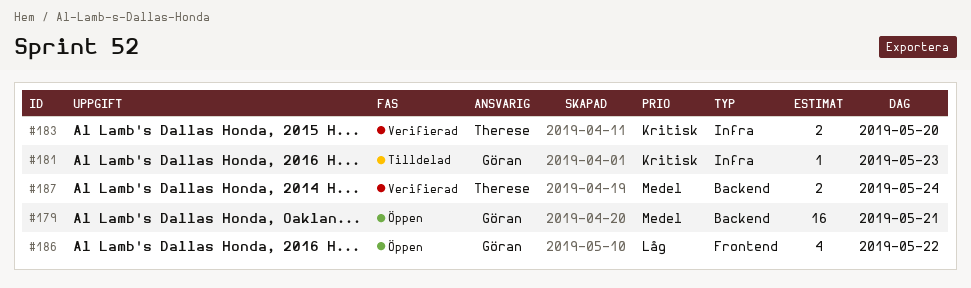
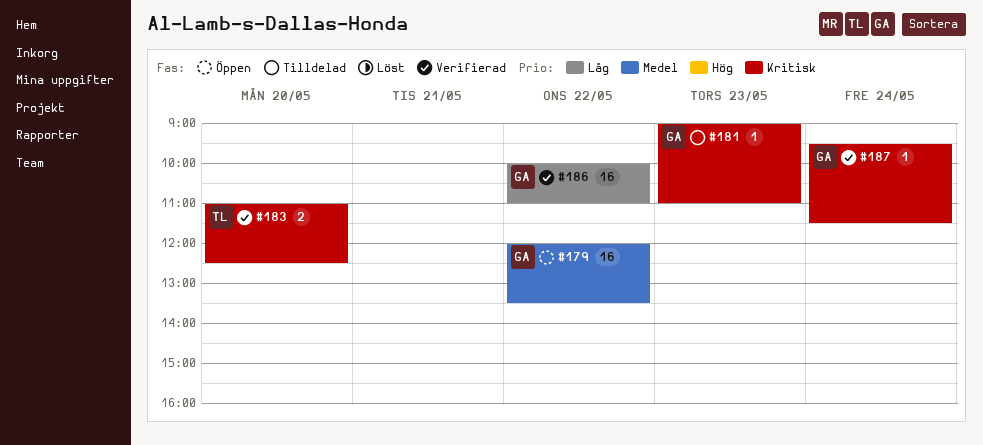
#179, day: May 21 -> May 22
#186, status: Öppen -> Verifierad
#186, estimate: 4 -> 16
#187, owner: Therese -> Göran
#187, priority: Medel -> Kritisk
#187, estimate: 2 -> 1

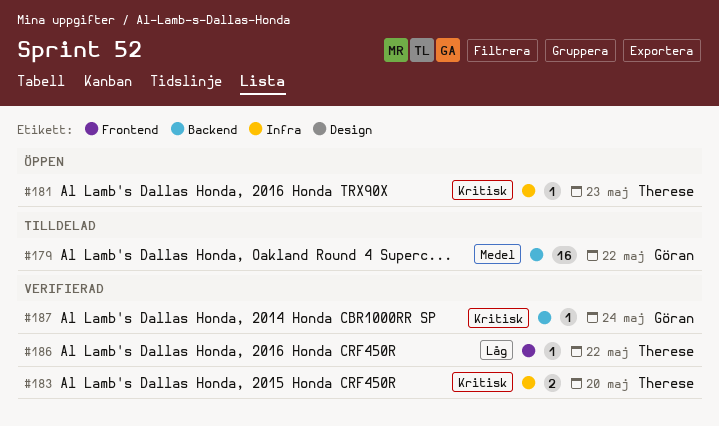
#179, status: Öppen -> Tilldelad
#181, status: Tilldelad -> Öppen
#181, owner: Göran -> Therese
#186, owner: Göran -> Therese
#186, estimate: 16 -> 1

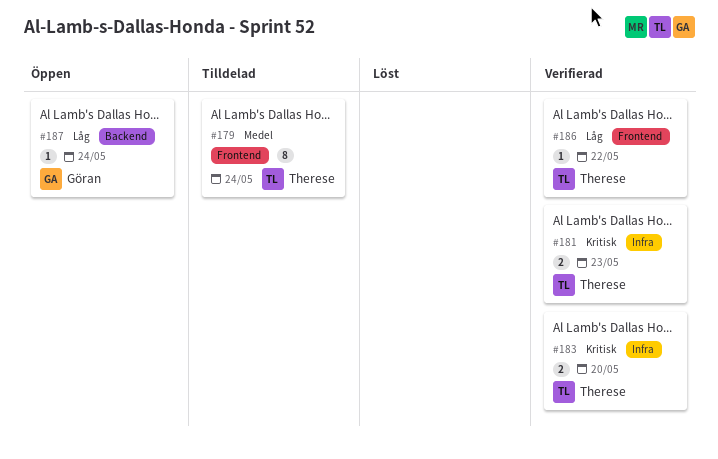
#179, owner: Göran -> Therese
#179, label: Backend -> Frontend
#179, estimate: 16 -> 8
#179, day: May 22 -> May 24
#181, status: Öppen -> Verifierad
#181, estimate: 1 -> 2
#187, status: Verifierad -> Öppen
#187, priority: Kritisk -> Låg

